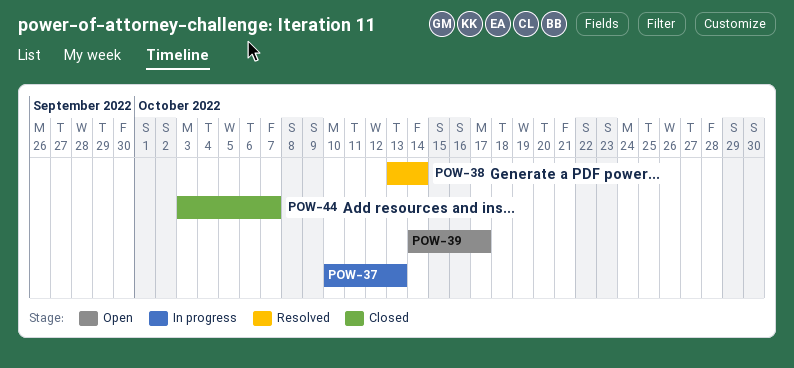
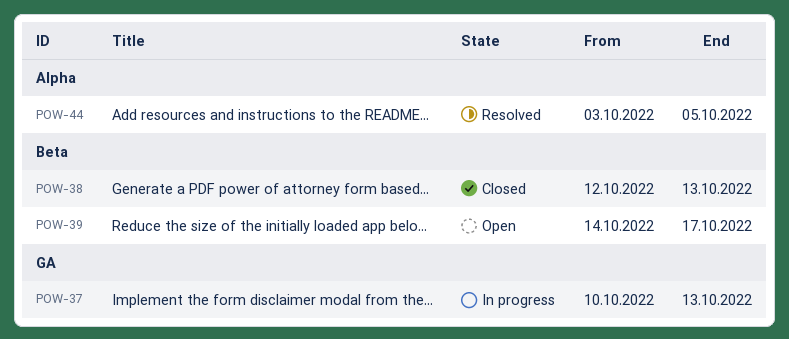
POW-38, status: Resolved -> Closed
POW-38, start: Oct 13 -> Oct 12
POW-38, due: Oct 14 -> Oct 13
POW-44, status: Closed -> Resolved
POW-44, due: Oct 7 -> Oct 5

